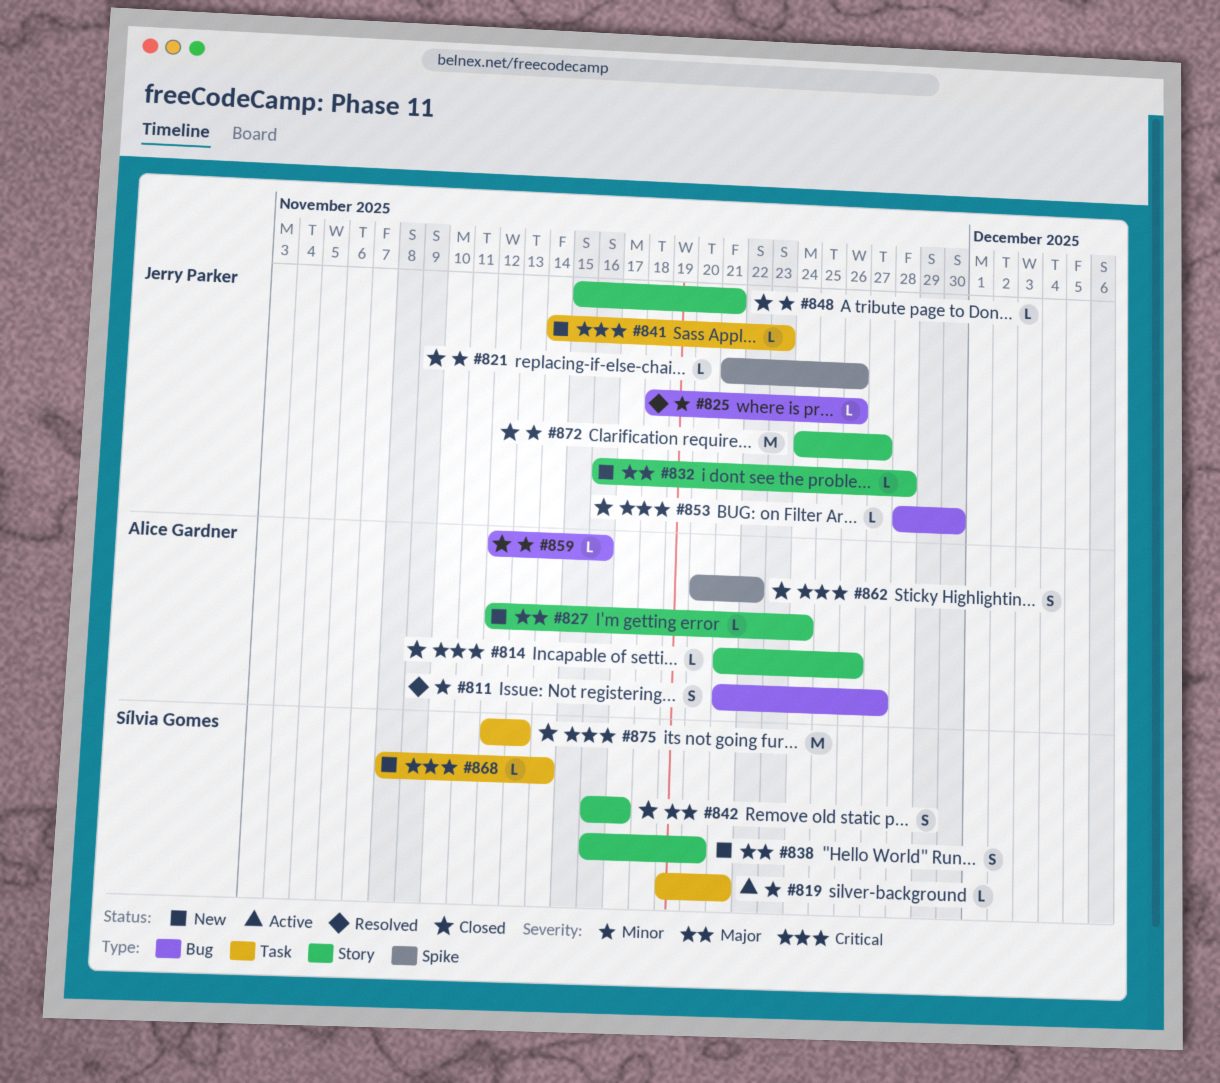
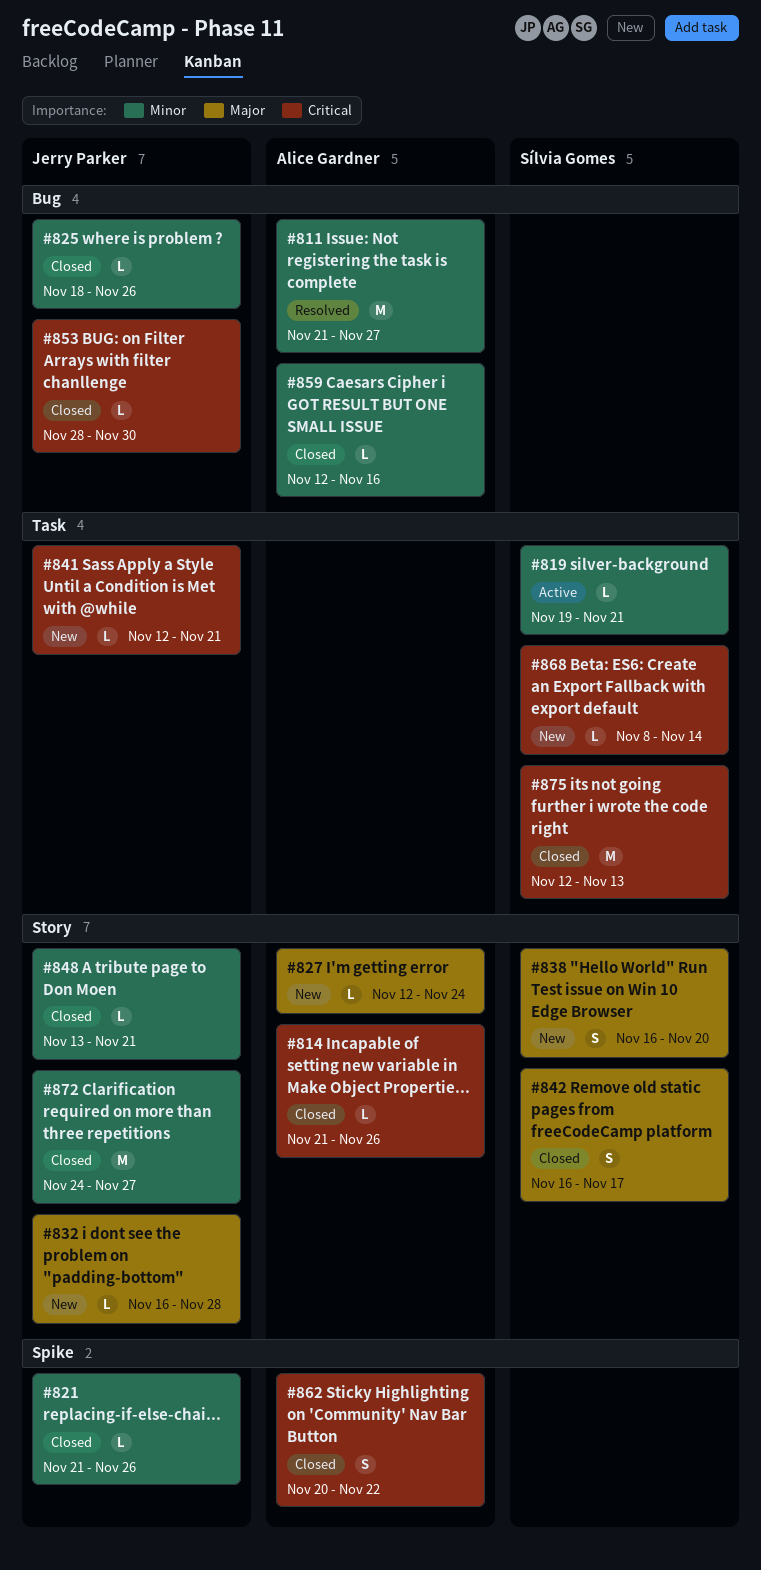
#811, estimate: S -> M
#825, status: Resolved -> Closed
#841, start: Nov 14 -> Nov 12
#841, due: Nov 23 -> Nov 21
#848, start: Nov 15 -> Nov 13

